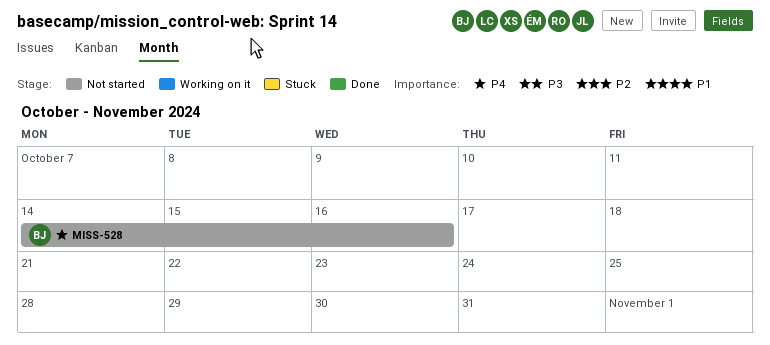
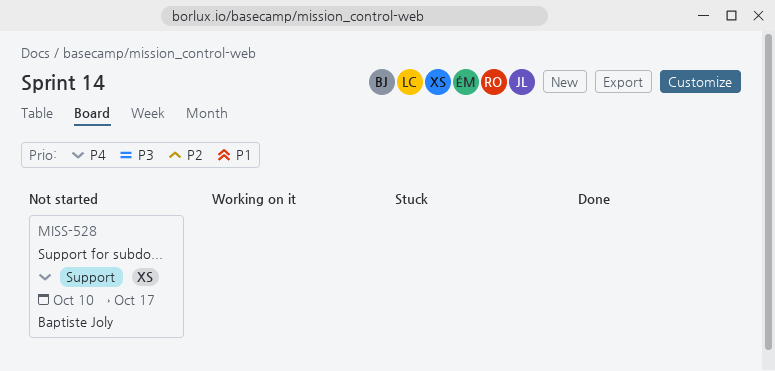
MISS-528, start: Oct 14 -> Oct 10
MISS-528, due: Oct 16 -> Oct 17

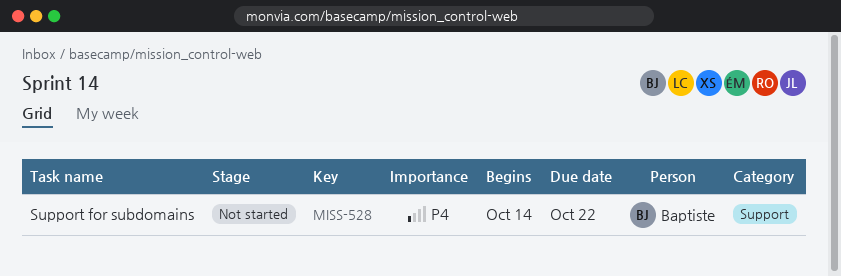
MISS-528, start: Oct 10 -> Oct 14
MISS-528, due: Oct 17 -> Oct 22

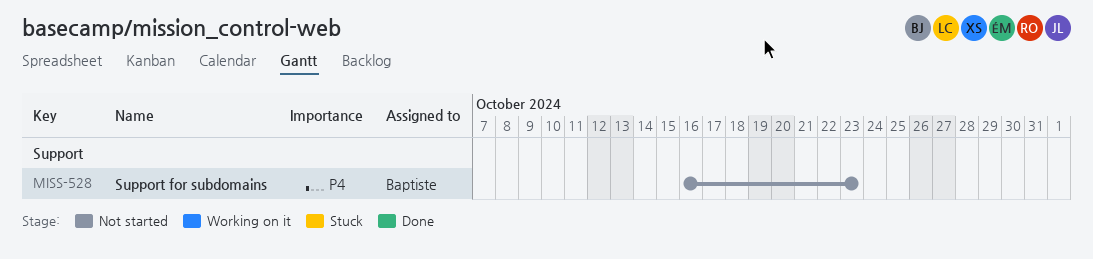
MISS-528, start: Oct 14 -> Oct 16
MISS-528, due: Oct 22 -> Oct 23

